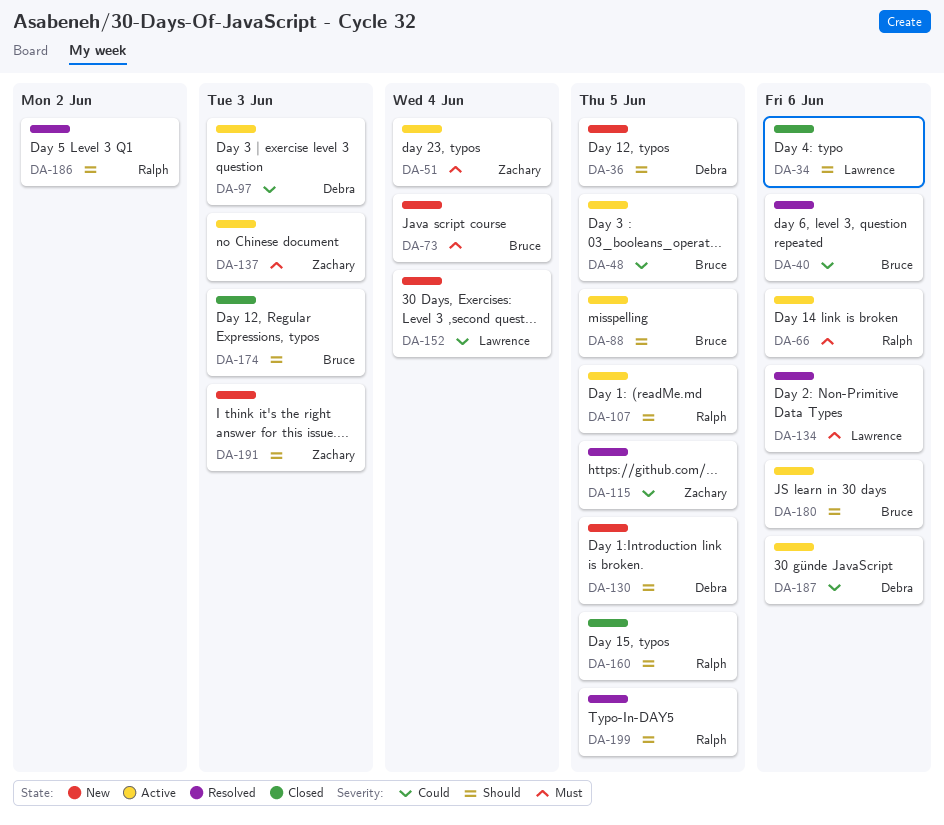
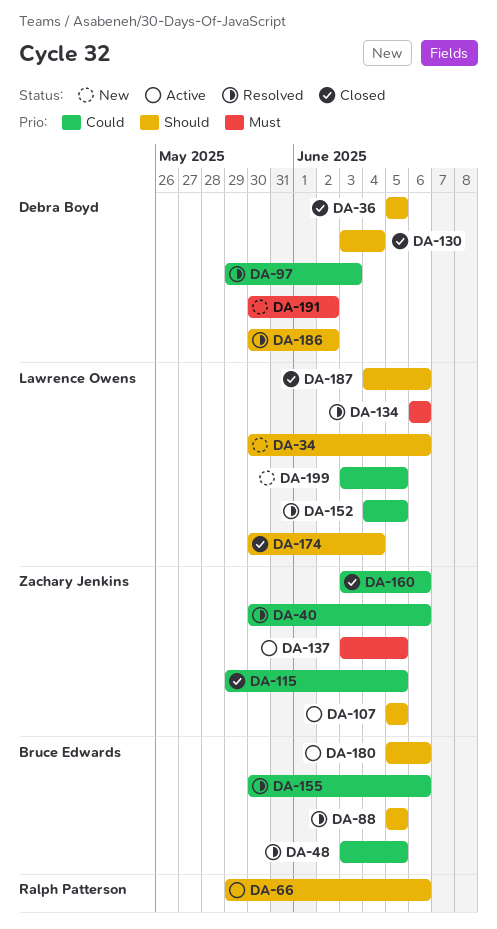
DA-34, status: Closed -> New
DA-36, status: New -> Closed
DA-40, owner: Bruce Edwards -> Zachary Jenkins
DA-48, status: Active -> Resolved
DA-51: present -> none
DA-66, priority: Must -> Should
DA-73: present -> none
DA-88, status: Active -> Resolved
DA-97, status: Active -> Resolved
DA-107, owner: Ralph Patterson -> Zachary Jenkins
DA-115, status: Resolved -> Closed
DA-130, status: New -> Closed
DA-130, due: Jun 5 -> Jun 4
DA-137, due: Jun 3 -> Jun 5
DA-152, status: New -> Resolved
DA-152, due: Jun 4 -> Jun 5
DA-155: none -> present
DA-160, owner: Ralph Patterson -> Zachary Jenkins
DA-160, priority: Should -> Could
DA-160, due: Jun 5 -> Jun 6
DA-174, owner: Bruce Edwards -> Lawrence Owens
DA-174, due: Jun 3 -> Jun 4
DA-186, owner: Ralph Patterson -> Debra Boyd
DA-187, status: Active -> Closed
DA-187, owner: Debra Boyd -> Lawrence Owens
DA-187, priority: Could -> Should
DA-191, owner: Zachary Jenkins -> Debra Boyd
DA-191, priority: Should -> Must
DA-191, due: Jun 3 -> Jun 2
DA-199, status: Resolved -> New
DA-199, owner: Ralph Patterson -> Lawrence Owens
DA-199, priority: Should -> Could

